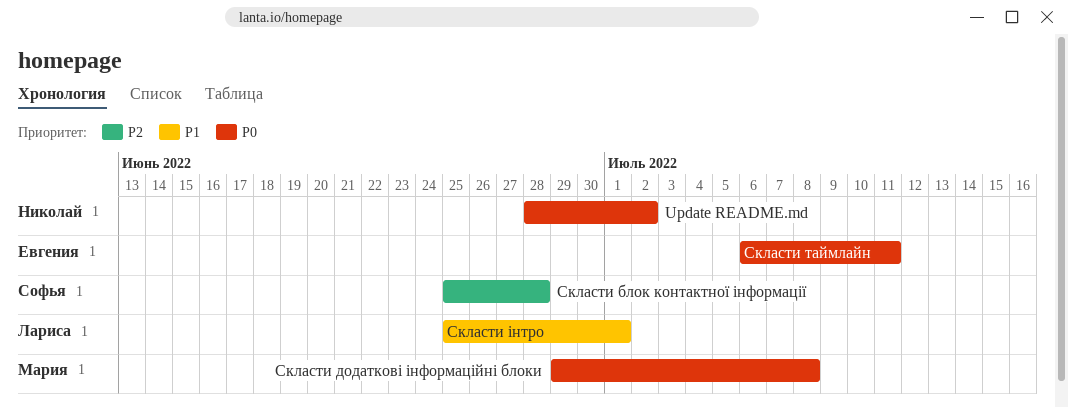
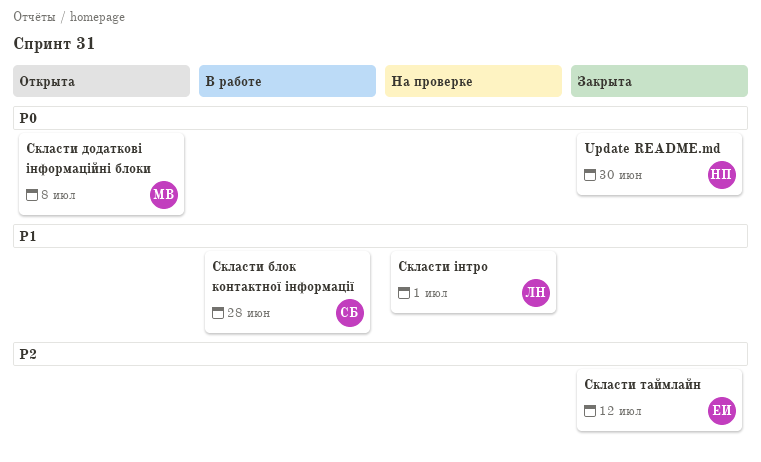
Update README.md, due: Jul 2 -> Jun 30
Скласти блок контактної інформації, priority: P2 -> P1
Скласти таймлайн, priority: P0 -> P2
Скласти таймлайн, due: Jul 11 -> Jul 12

